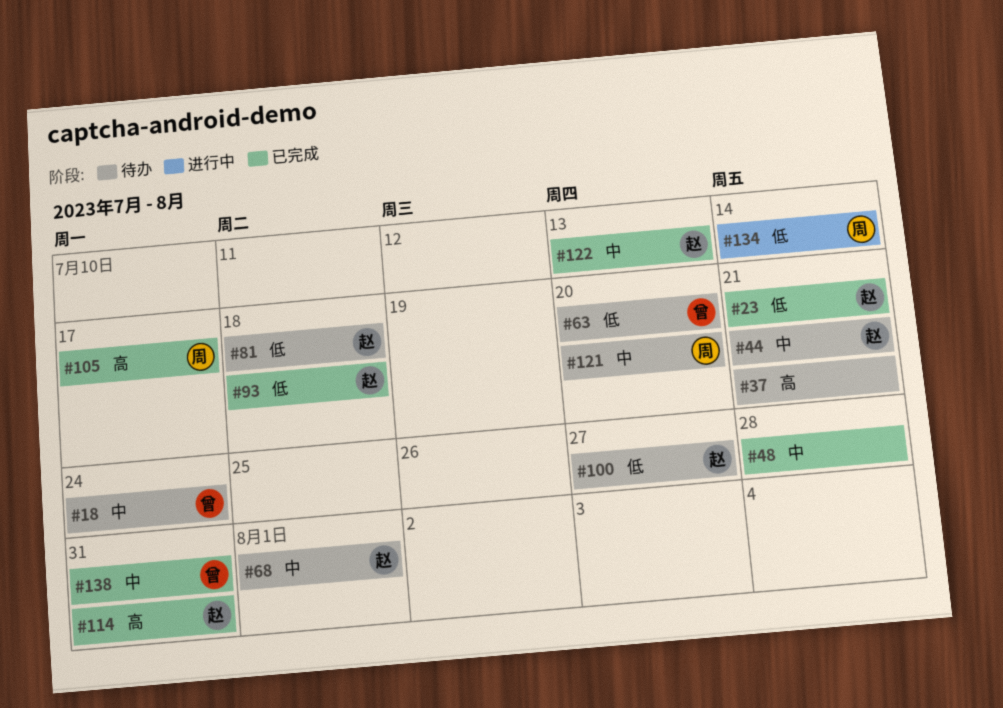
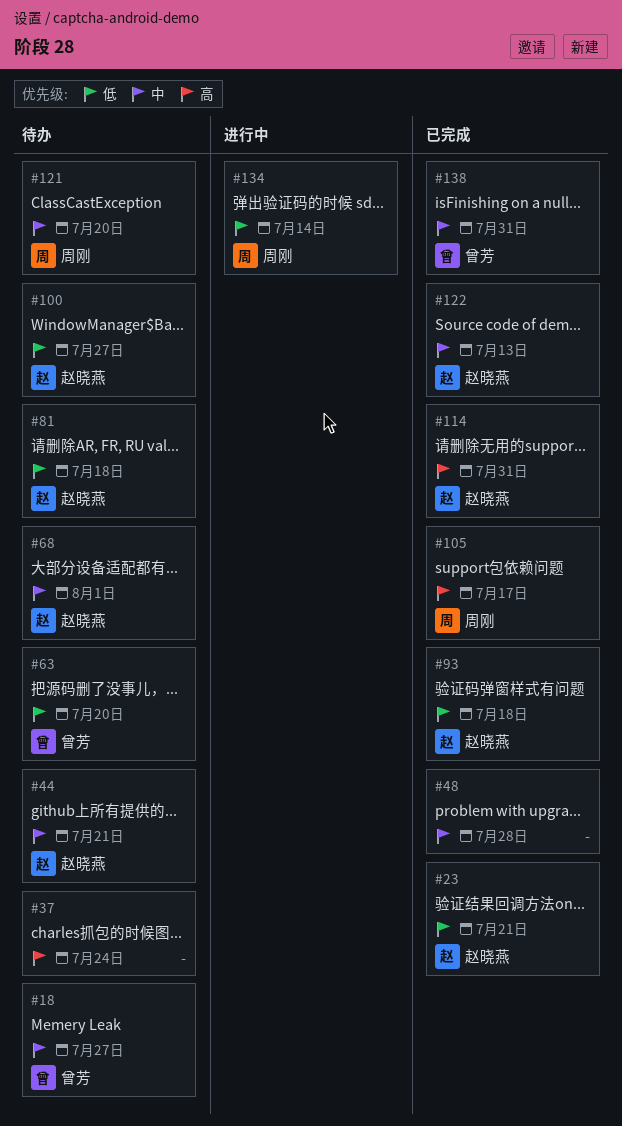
#18, due: Jul 24 -> Jul 27
#37, due: Jul 21 -> Jul 24

